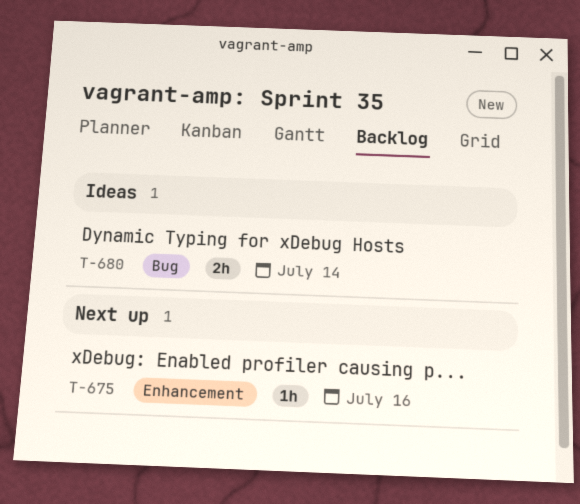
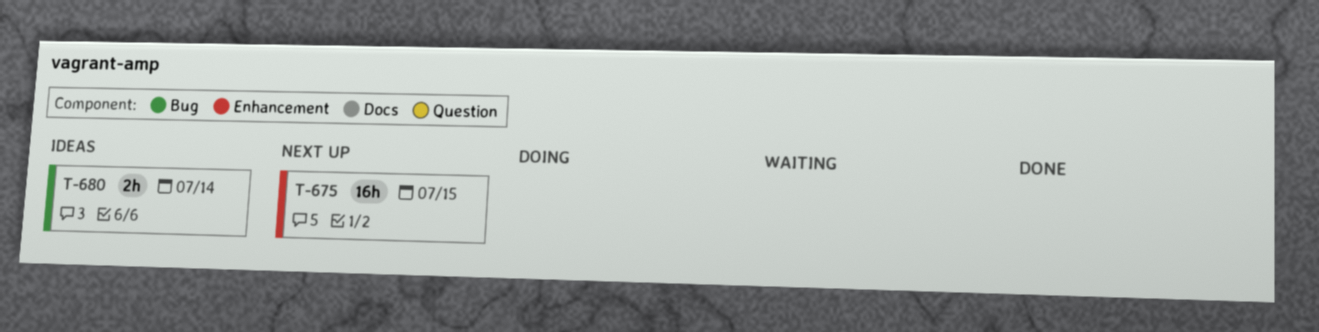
T-675, estimate: 1h -> 16h
T-675, due: Jul 16 -> Jul 15

